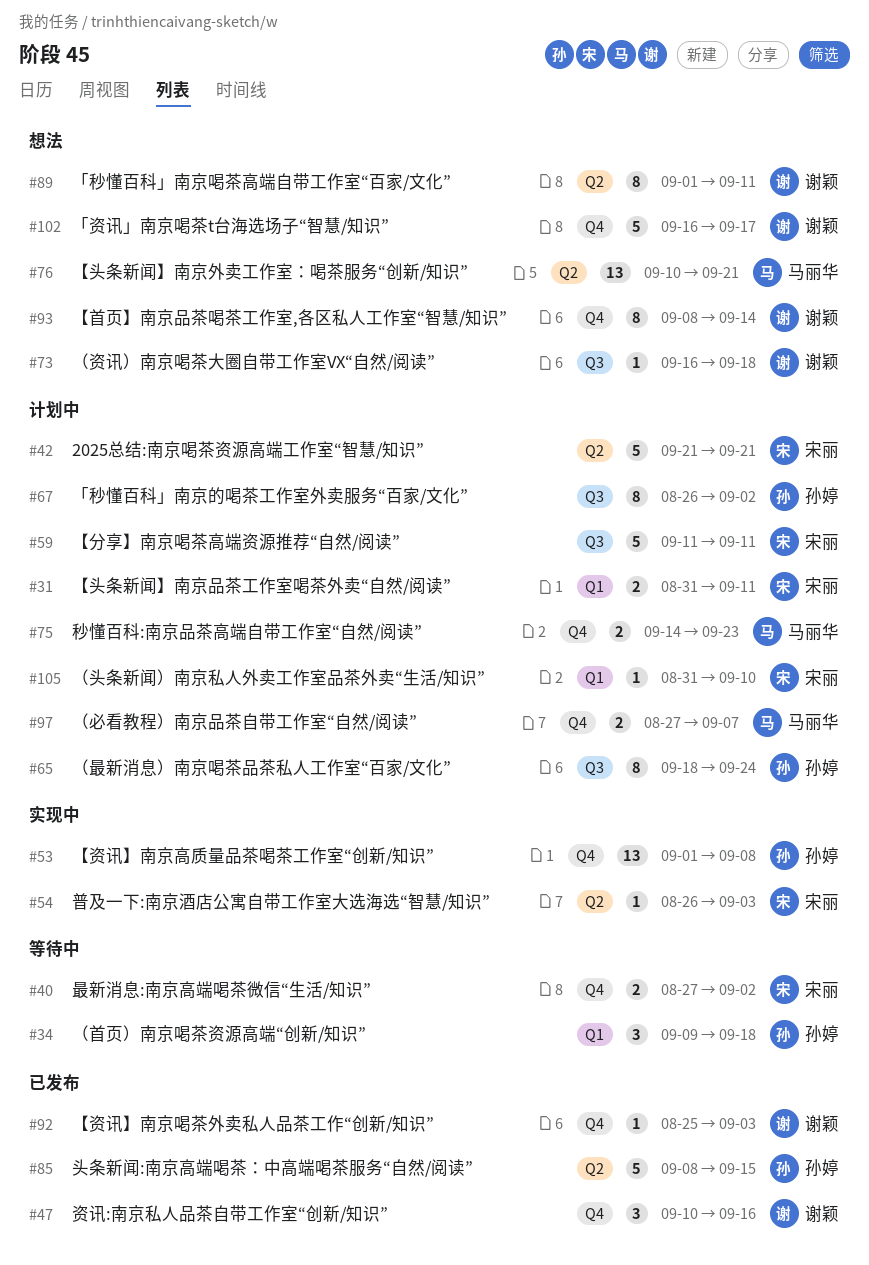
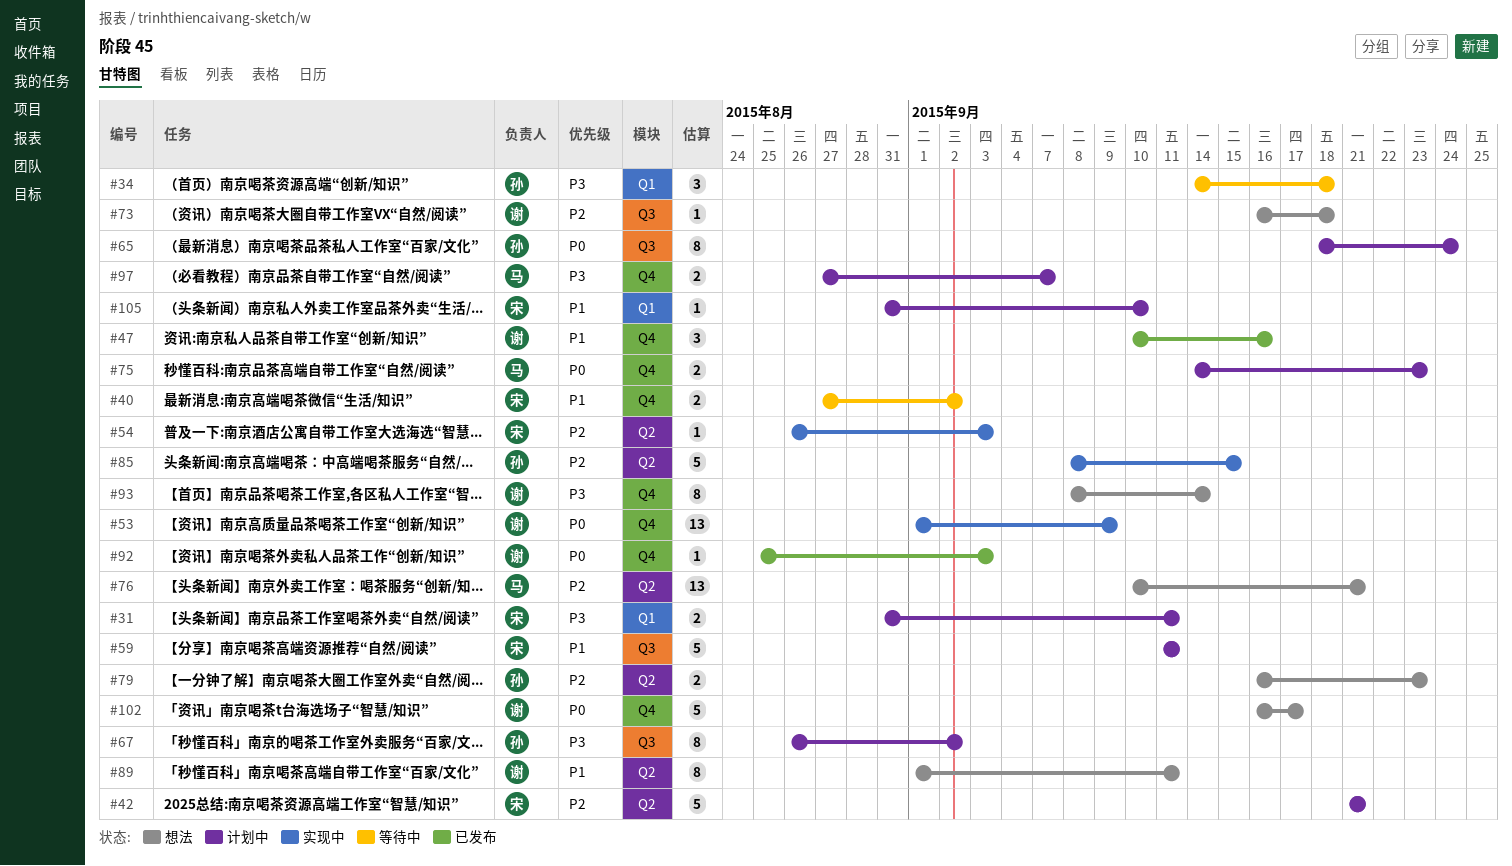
#34, start: Sep 9 -> Sep 14
#53, owner: 孙婷 -> 谢颖
#53, due: Sep 8 -> Sep 9
#79: none -> present
#85, status: 已发布 -> 实现中

